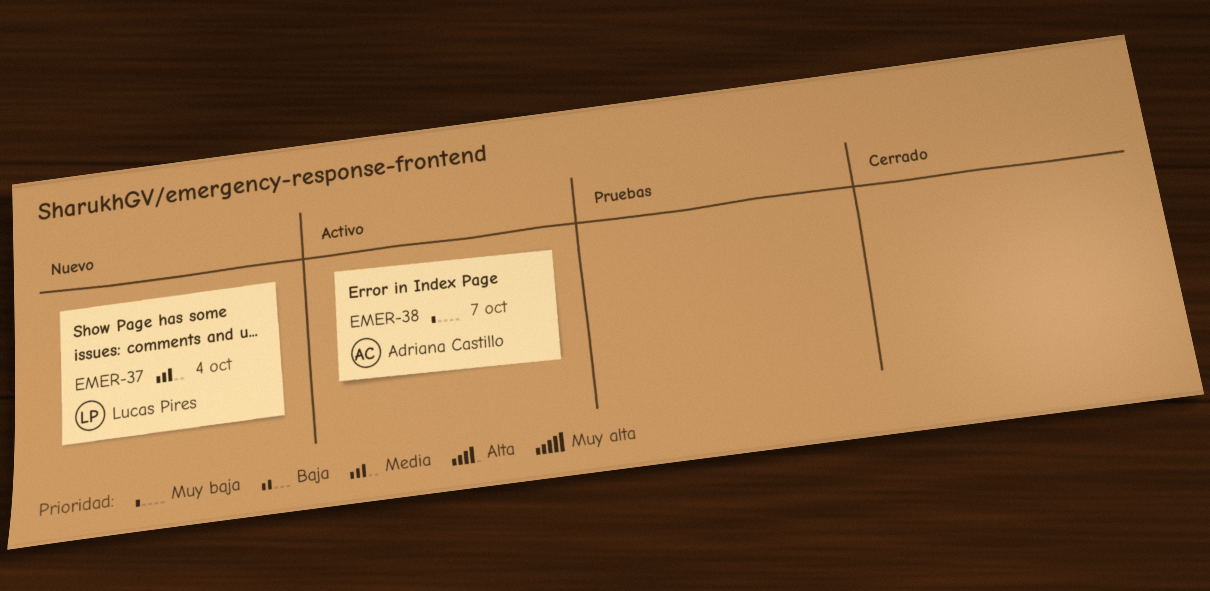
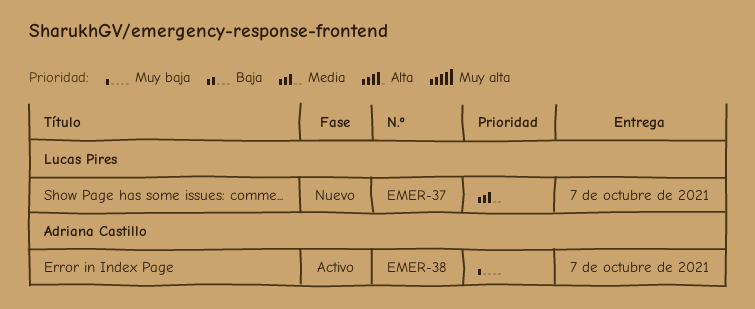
EMER-37, due: Oct 4 -> Oct 7

